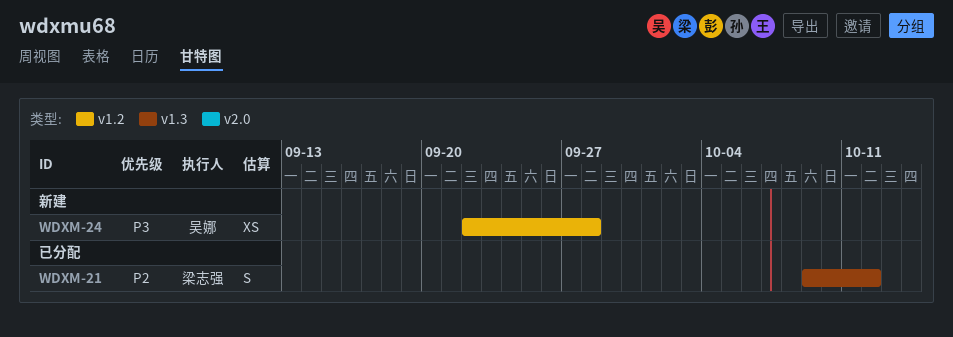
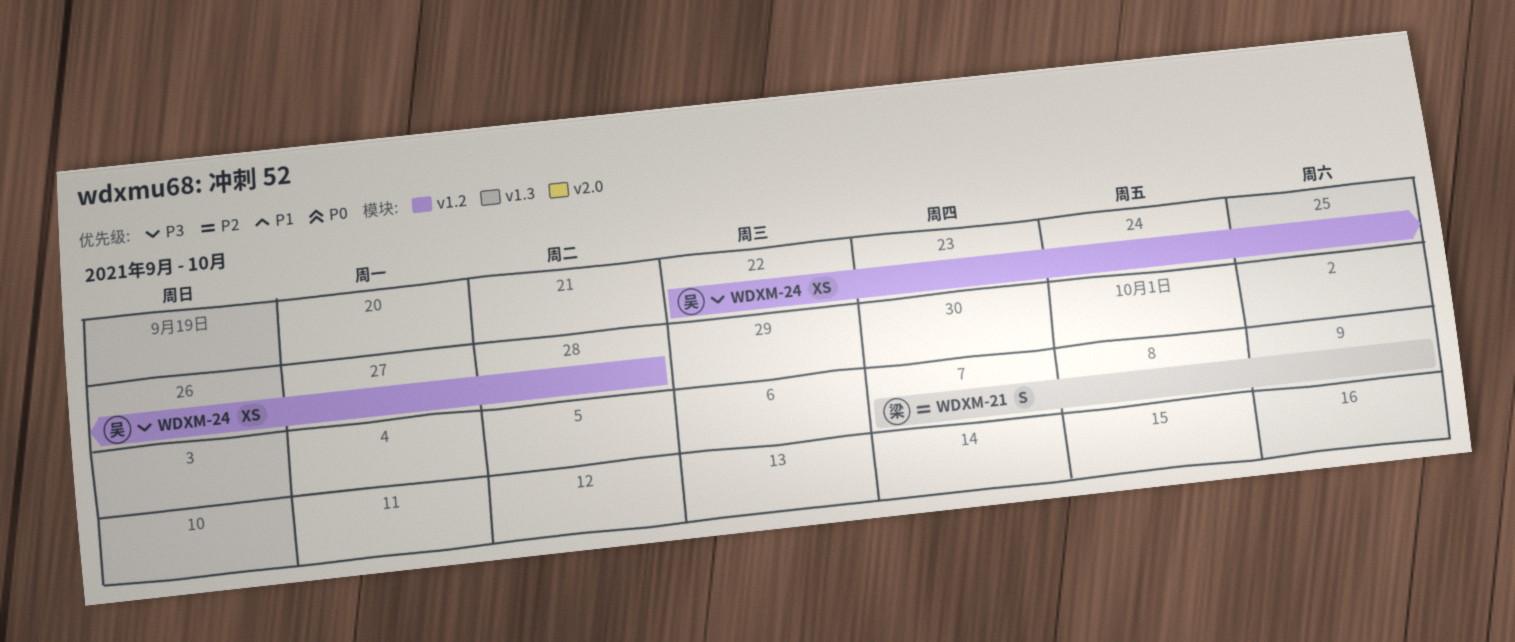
WDXM-21, start: Oct 9 -> Oct 7
WDXM-21, due: Oct 12 -> Oct 9

